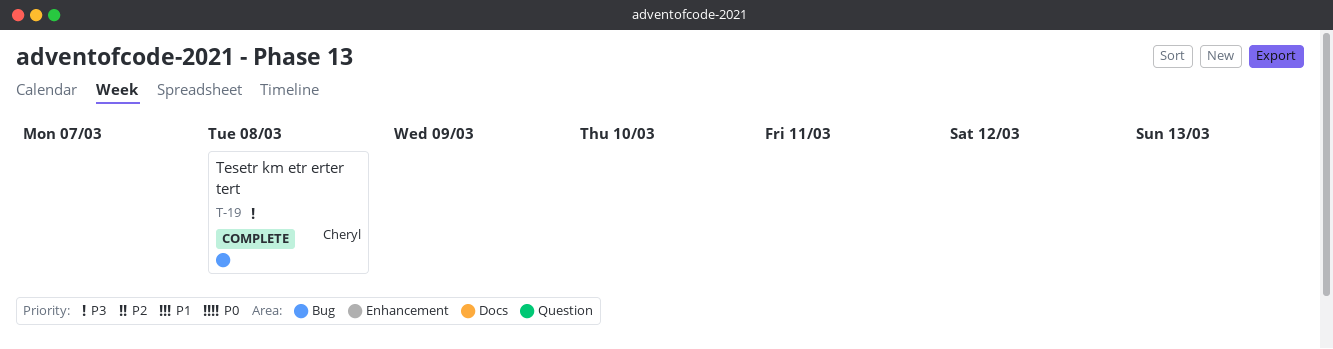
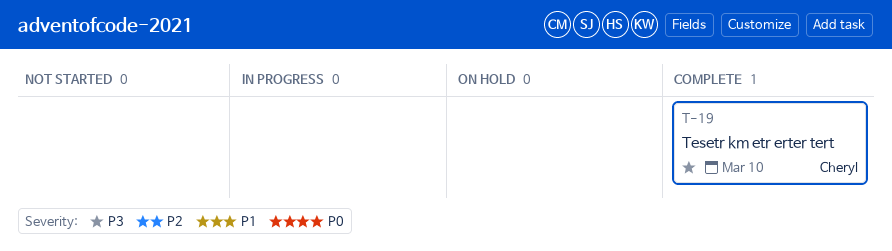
T-19, due: Mar 8 -> Mar 10

